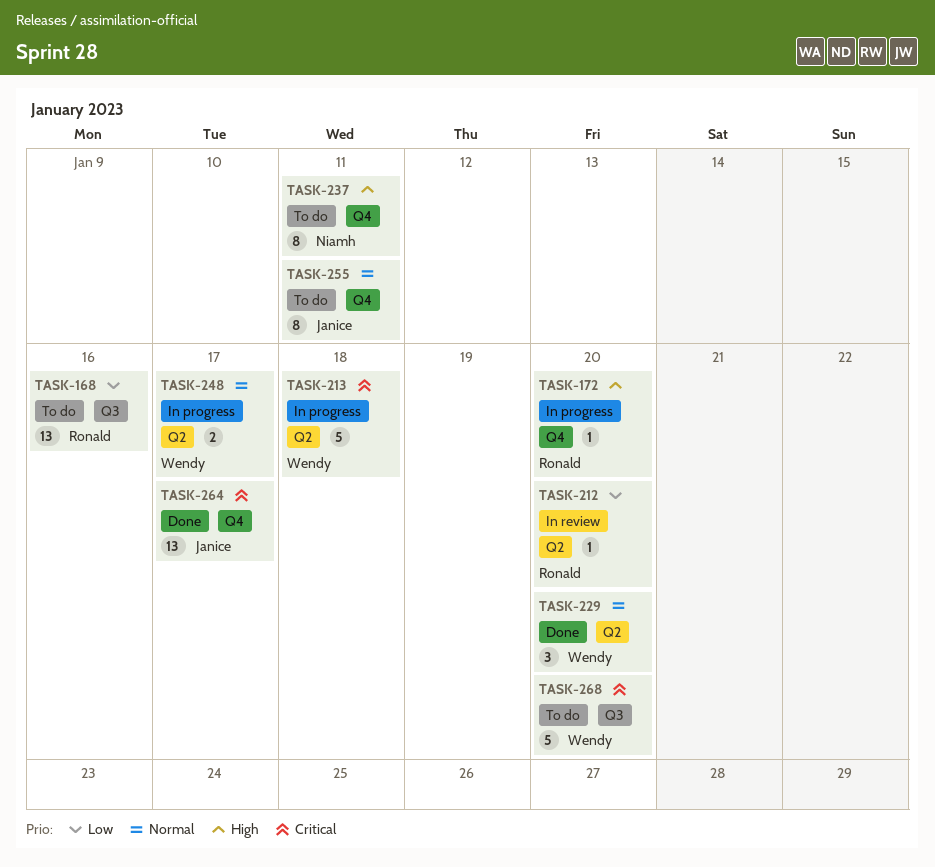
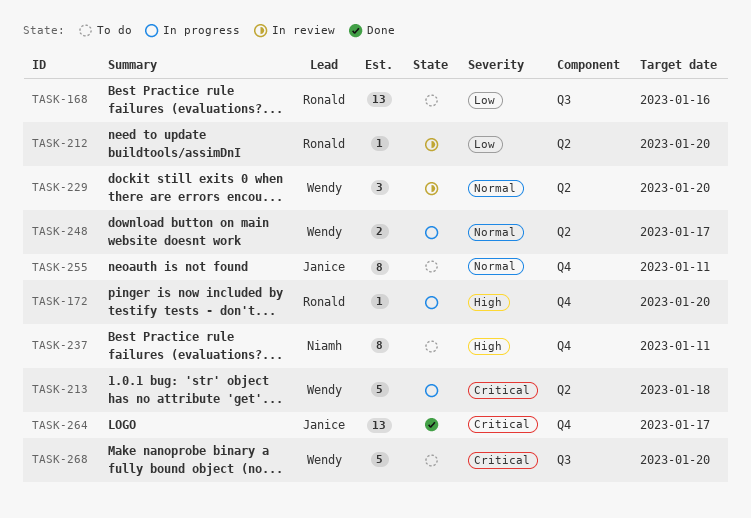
TASK-229, status: Done -> In review

